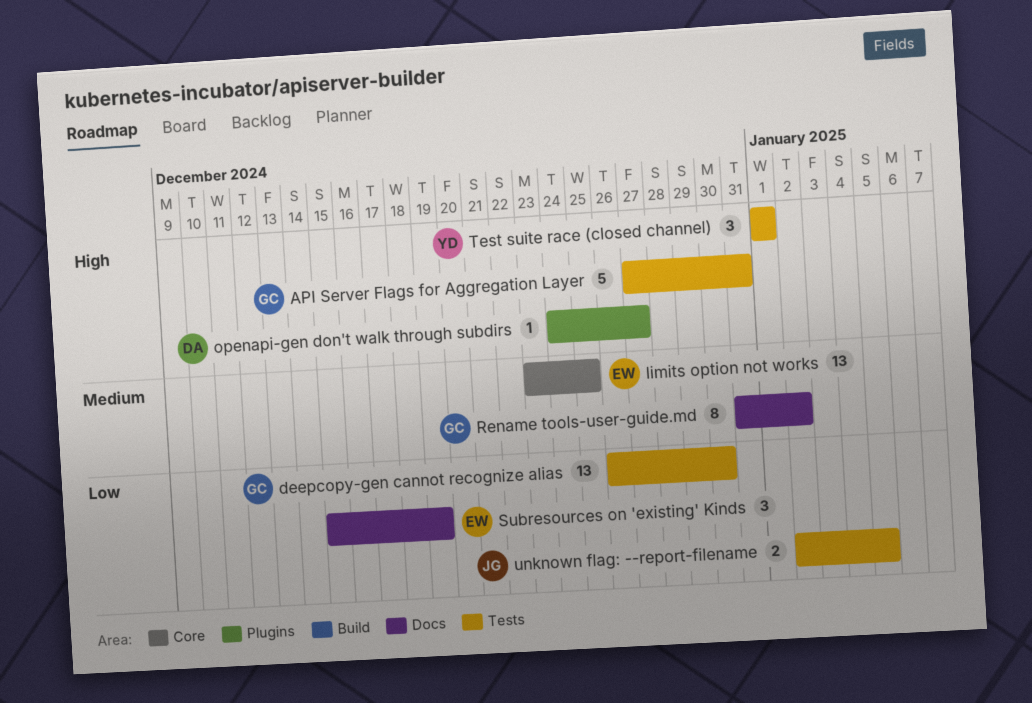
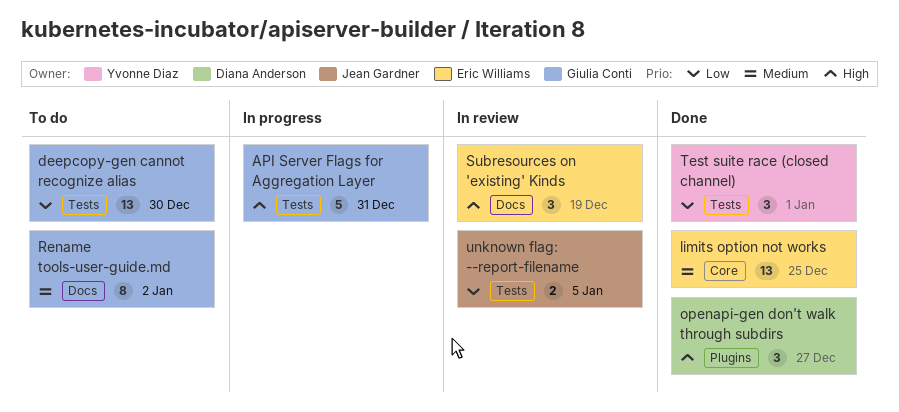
openapi-gen don't walk through subdirs, estimate: 1 -> 3
Subresources on 'existing' Kinds, priority: Low -> High
Test suite race (closed channel), priority: High -> Low

